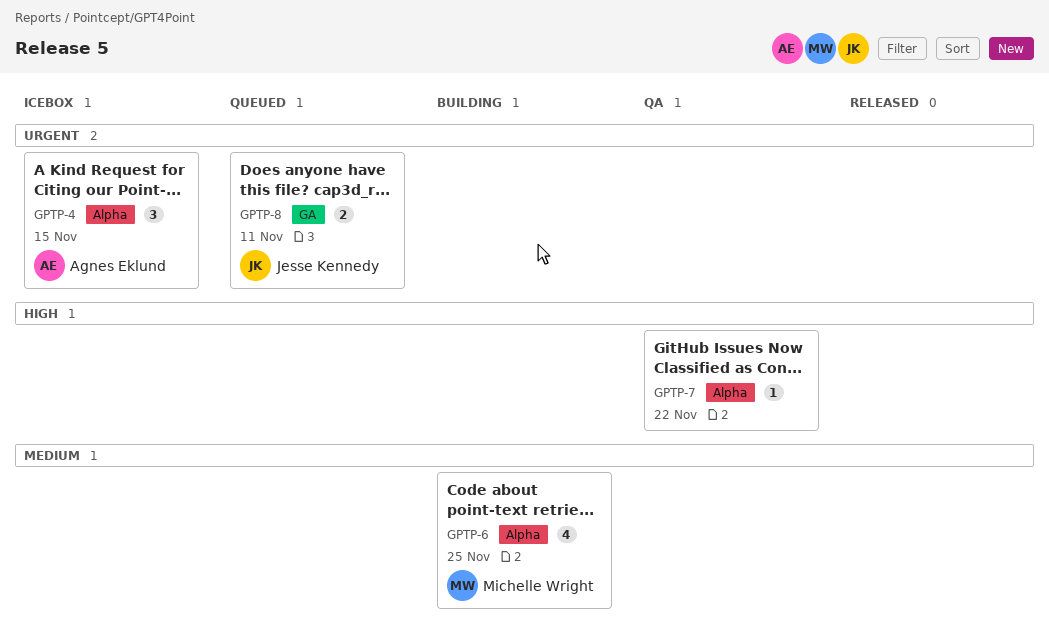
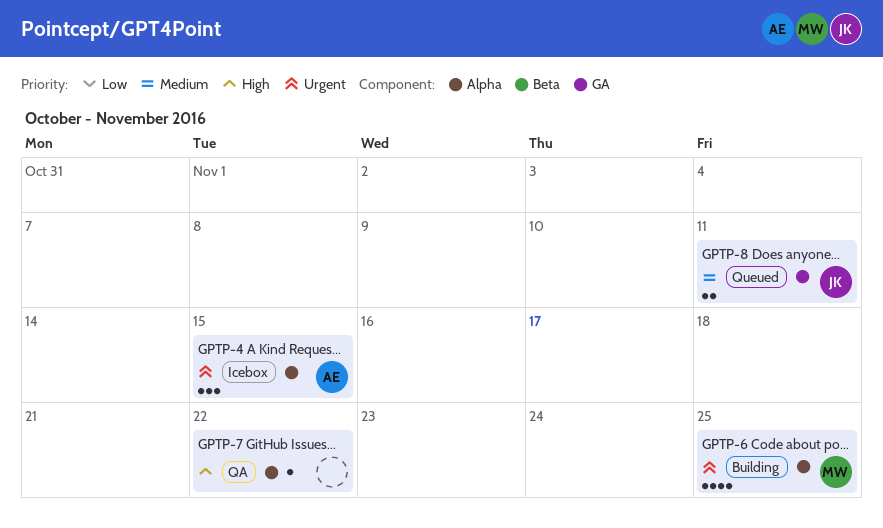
GPTP-6, priority: Medium -> Urgent
GPTP-8, priority: Urgent -> Medium

